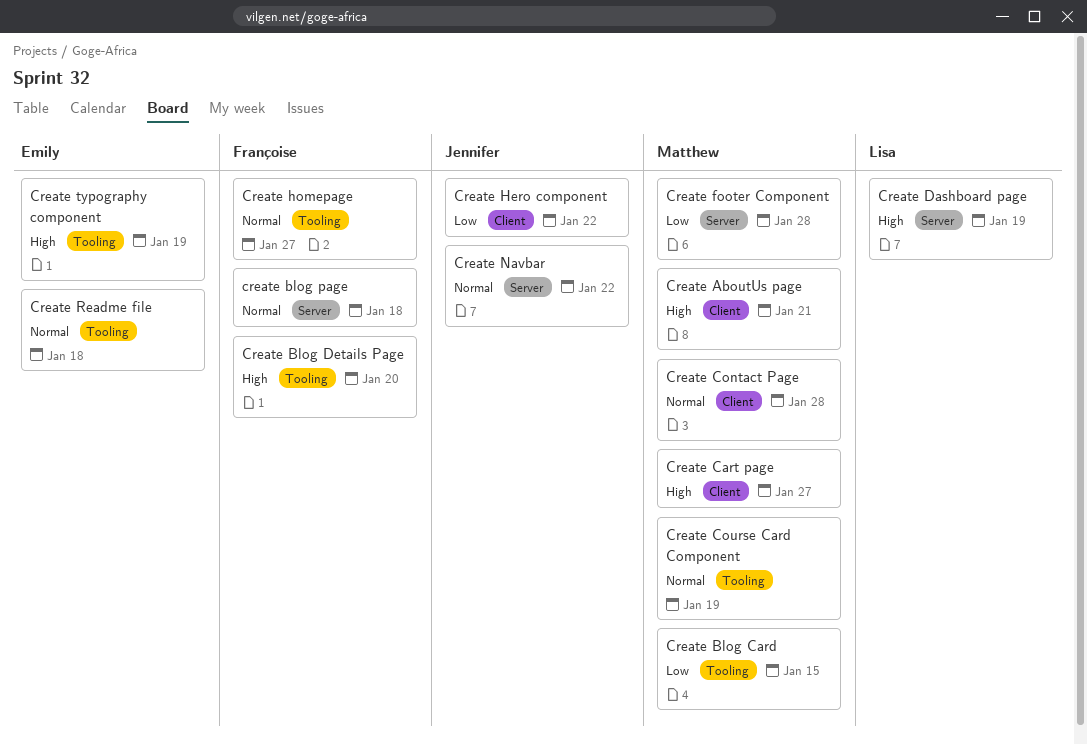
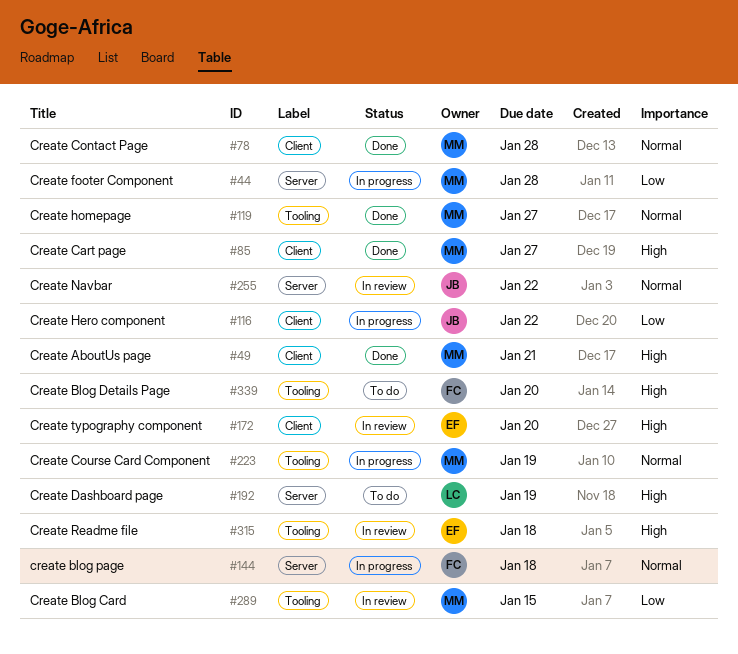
Create homepage, owner: Françoise -> Matthew
Create Readme file, priority: Normal -> High
Create typography component, label: Tooling -> Client
Create typography component, due: Jan 19 -> Jan 20

